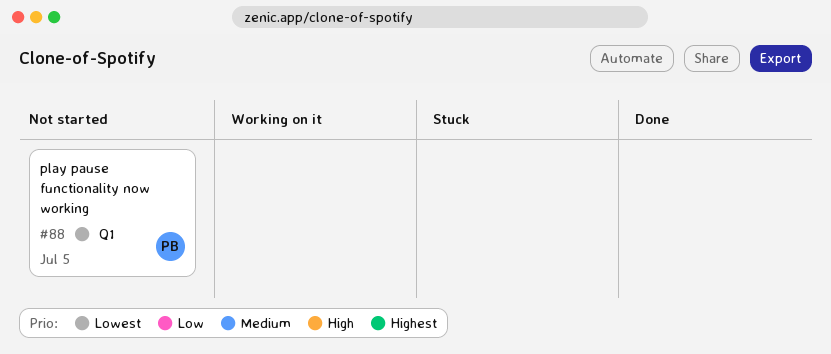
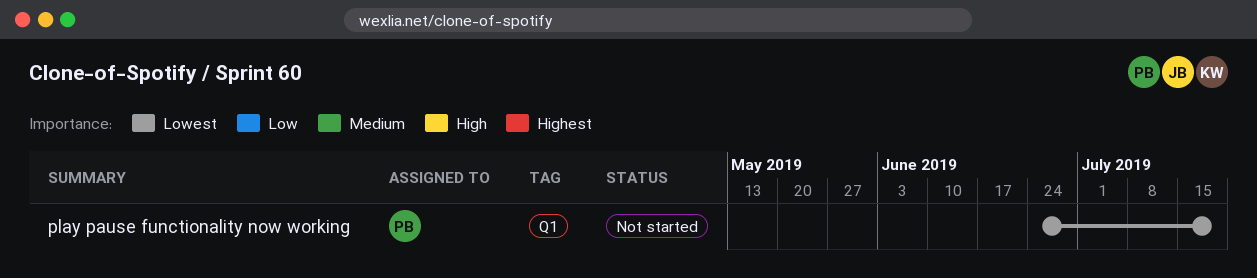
play pause functionality now working, due: Jul 5 -> Jul 19

